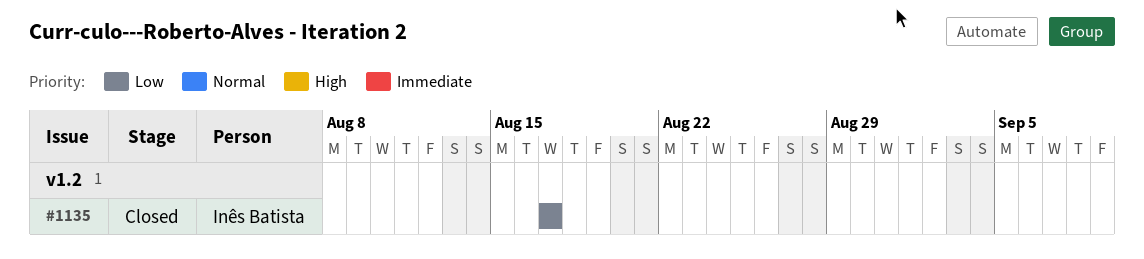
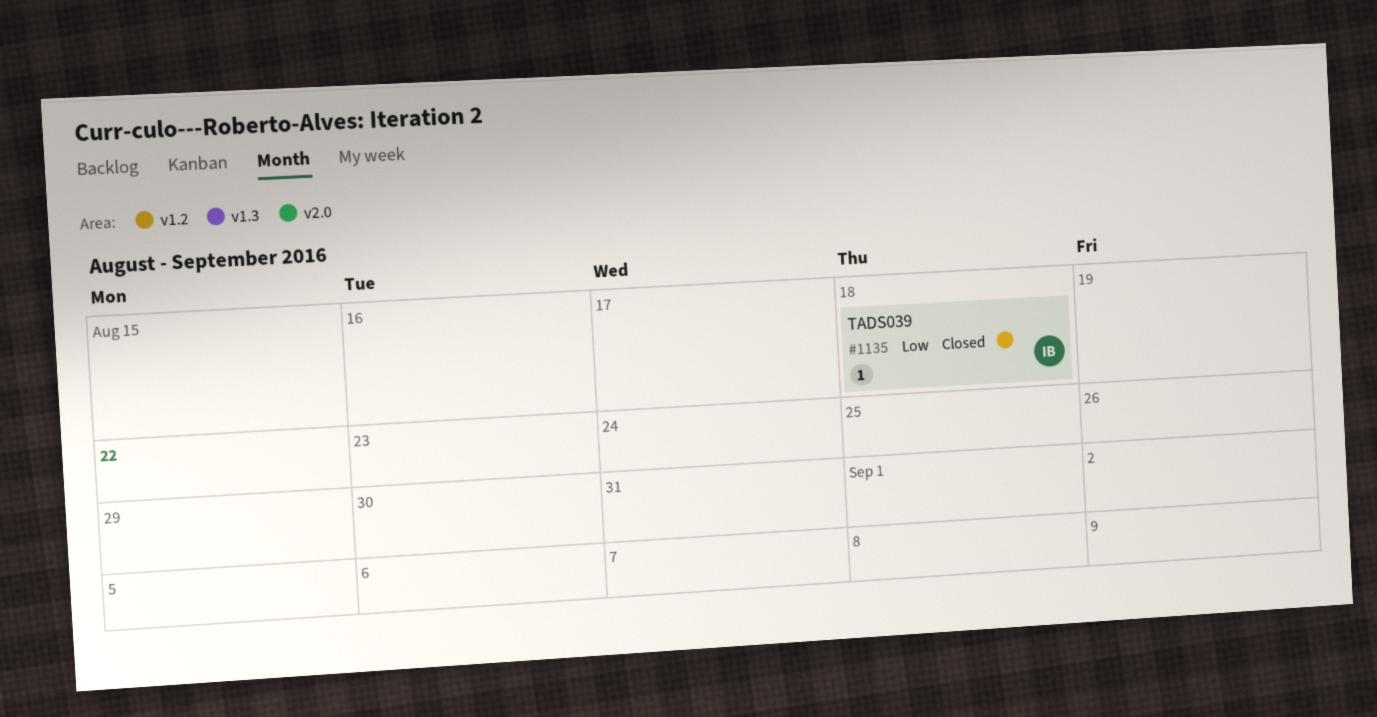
#1135, due: Aug 17 -> Aug 18

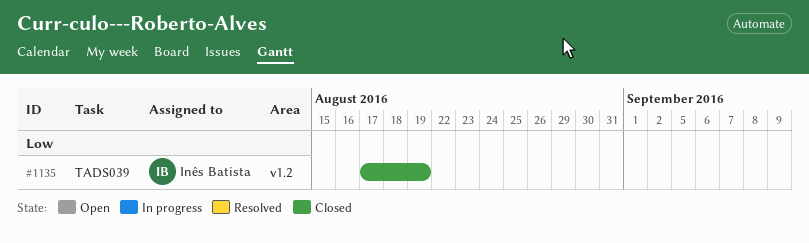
#1135, due: Aug 18 -> Aug 19

